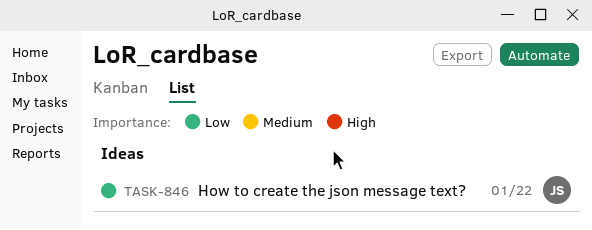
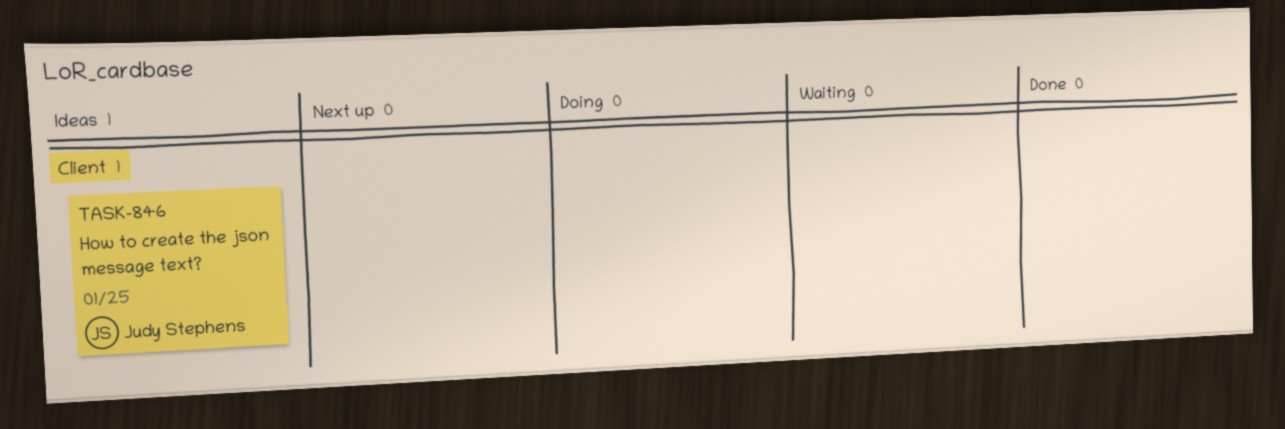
TASK-846, due: Jan 22 -> Jan 25

